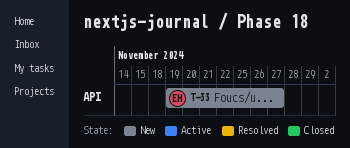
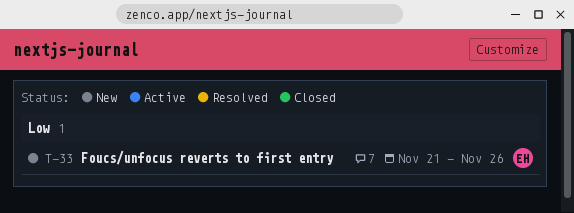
T-33, start: Nov 19 -> Nov 21
T-33, due: Nov 27 -> Nov 26

